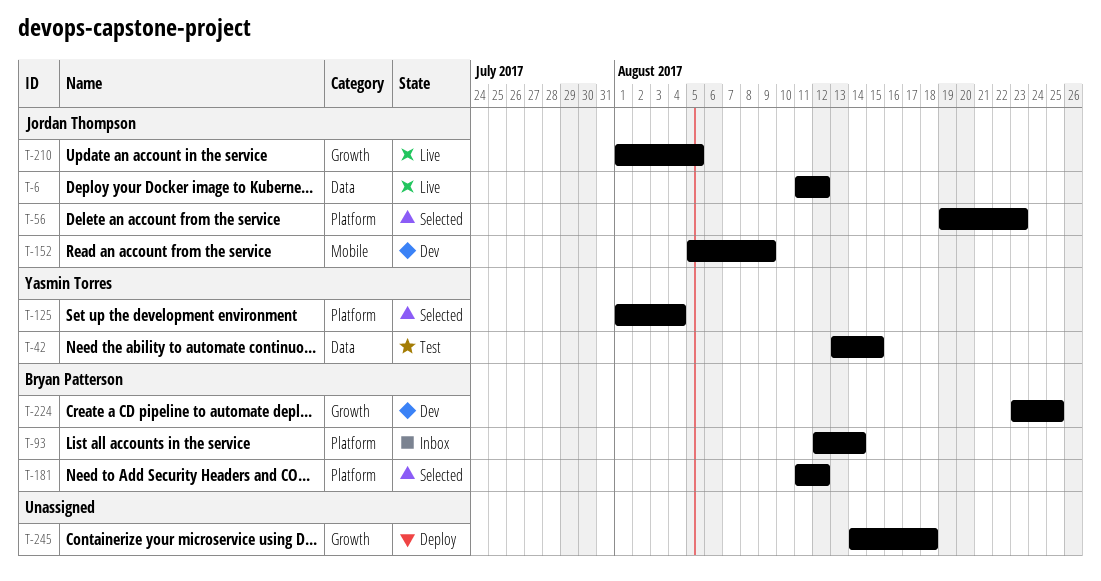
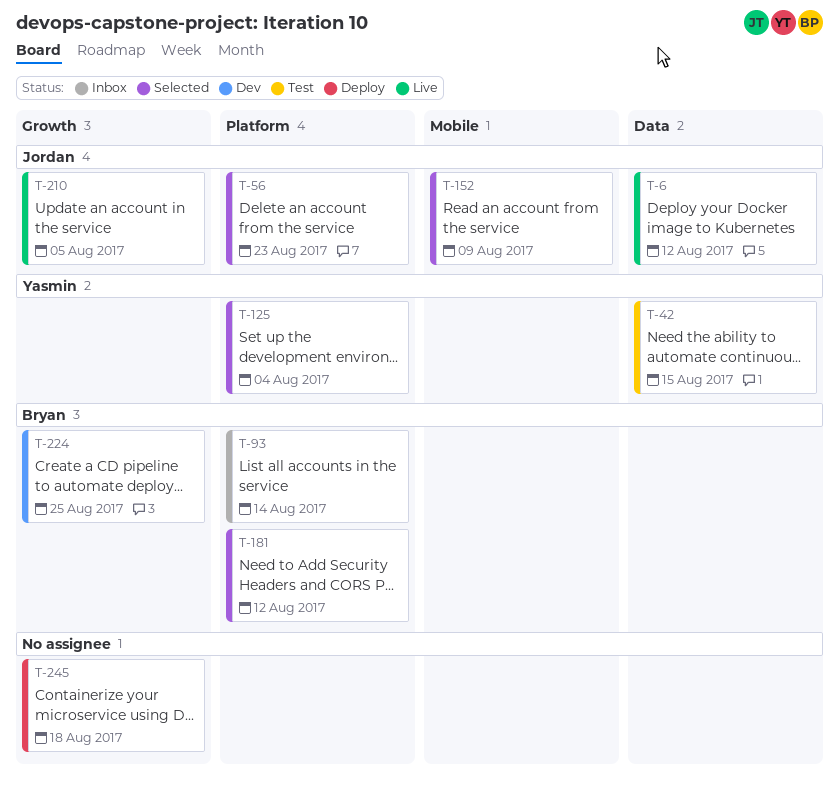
T-152, status: Dev -> Selected

